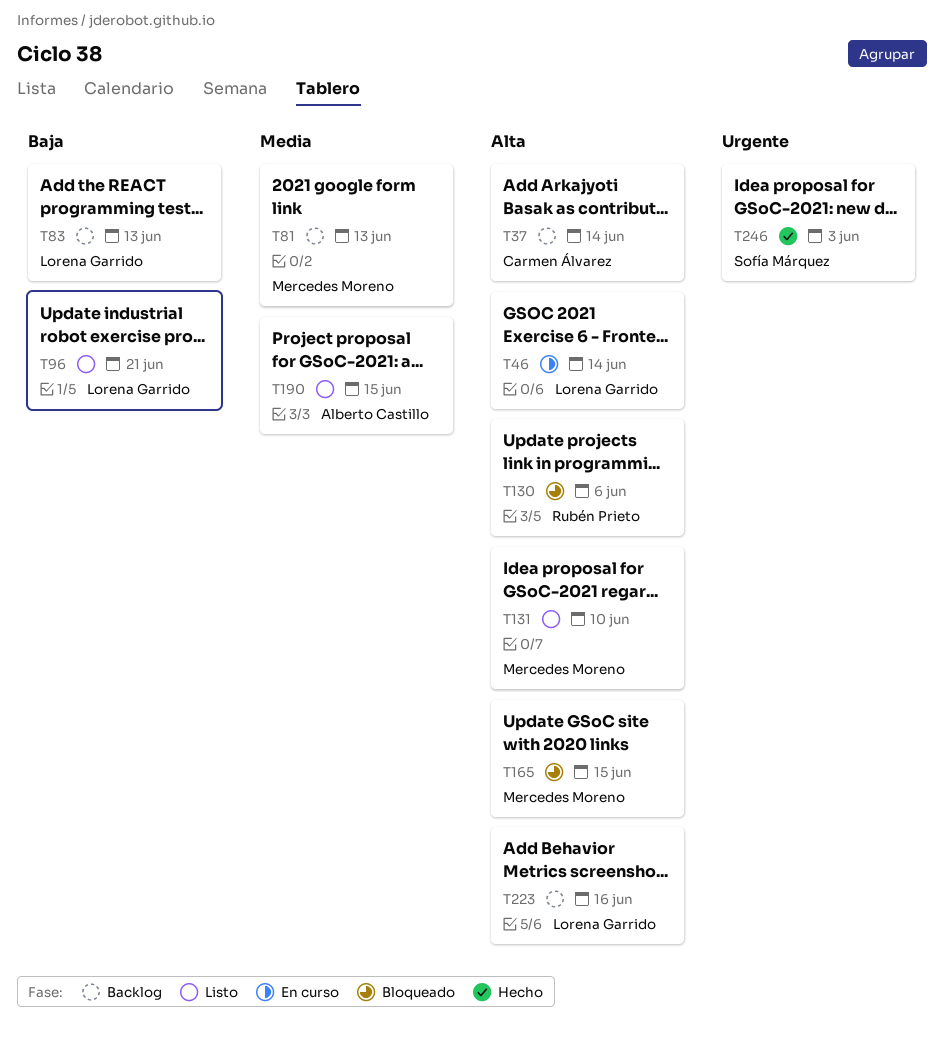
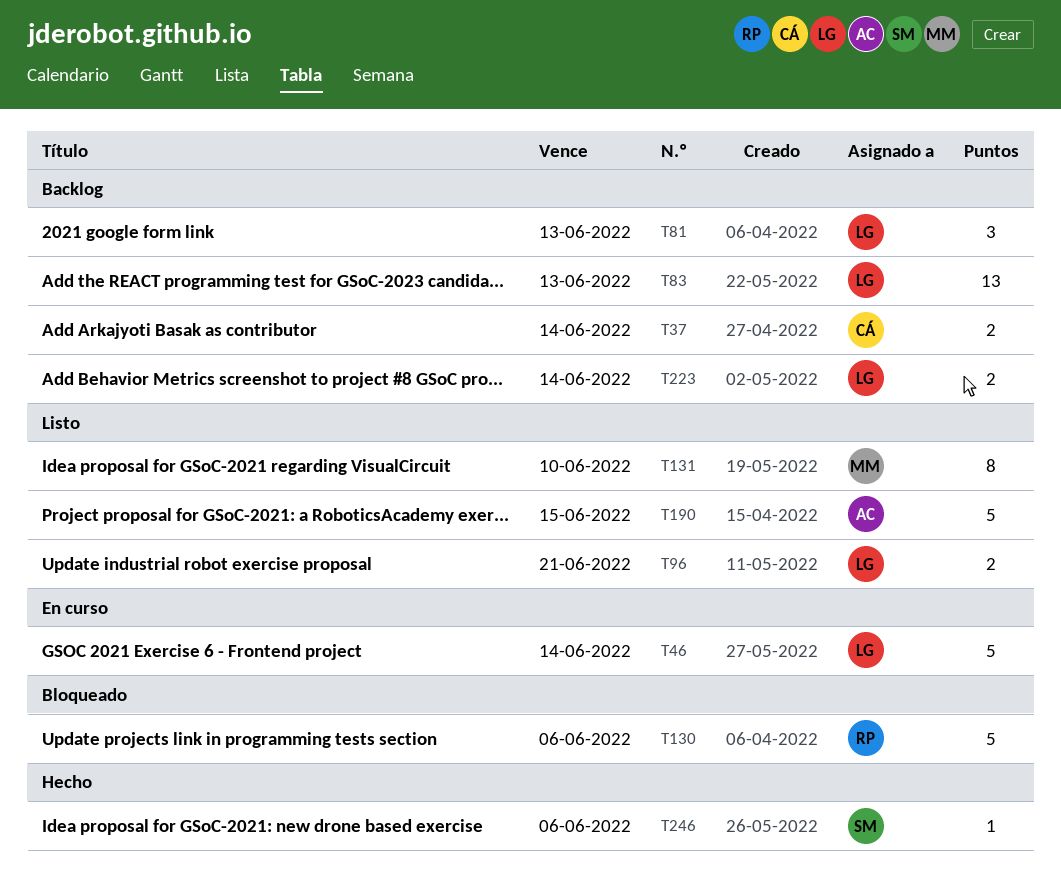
T81, owner: Mercedes Moreno -> Lorena Garrido
T165: present -> none
T223, due: Jun 16 -> Jun 14
T246, due: Jun 3 -> Jun 6

